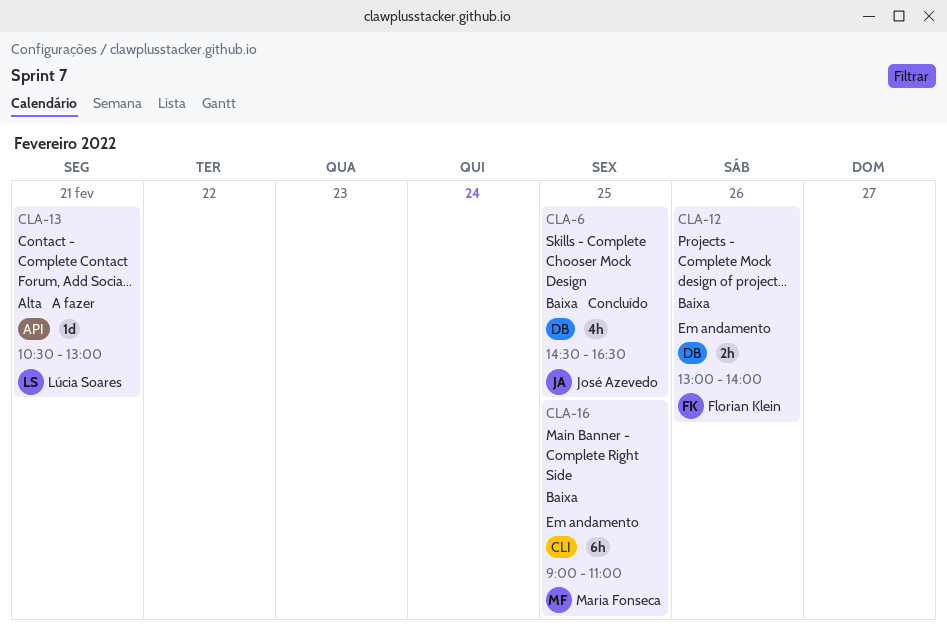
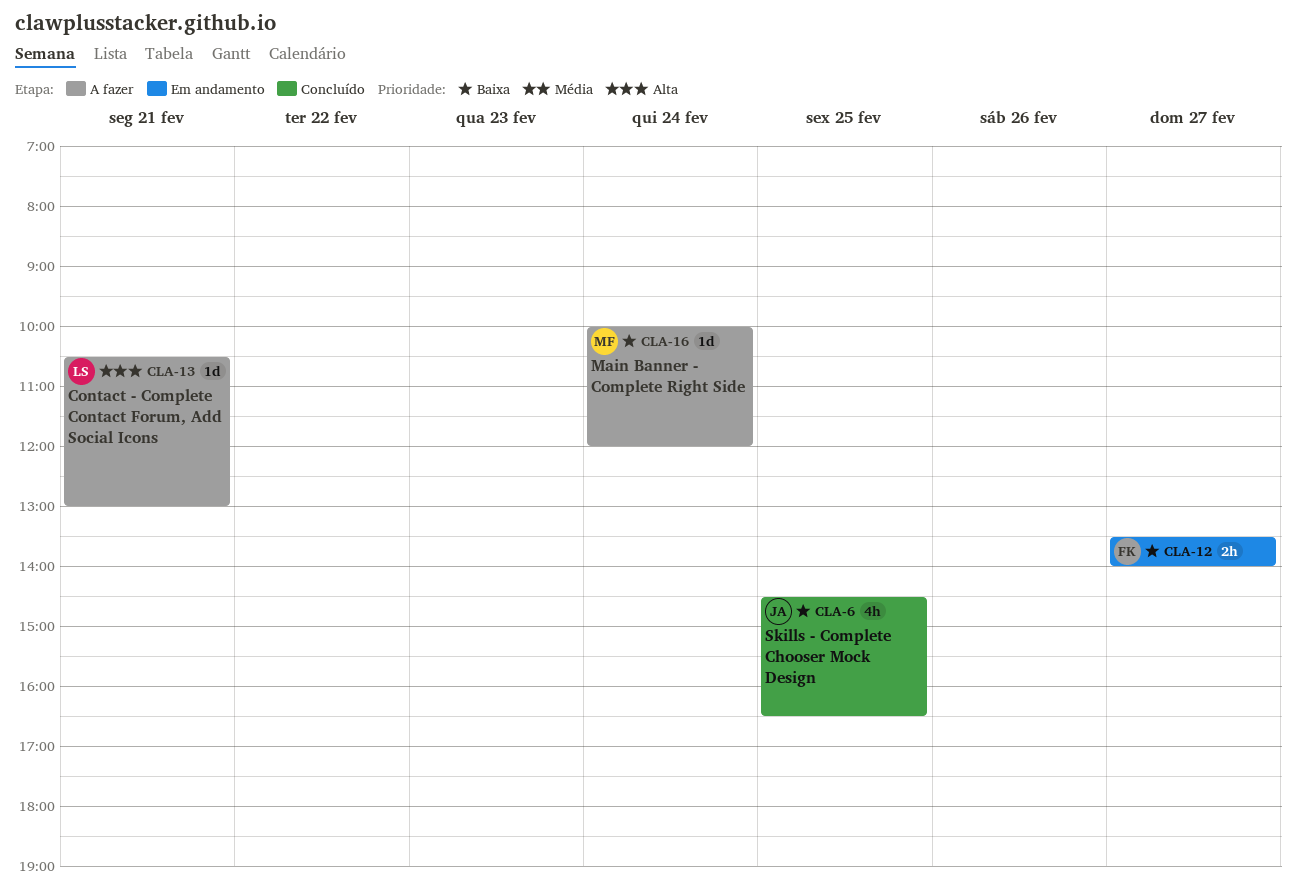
CLA-12, day: Feb 26 -> Feb 27
CLA-12, begins: 13:00 -> 13:30
CLA-16, status: Em andamento -> A fazer
CLA-16, estimate: 6h -> 1d
CLA-16, day: Feb 25 -> Feb 24
CLA-16, begins: 09:00 -> 10:00
CLA-16, ends: 11:00 -> 12:00

